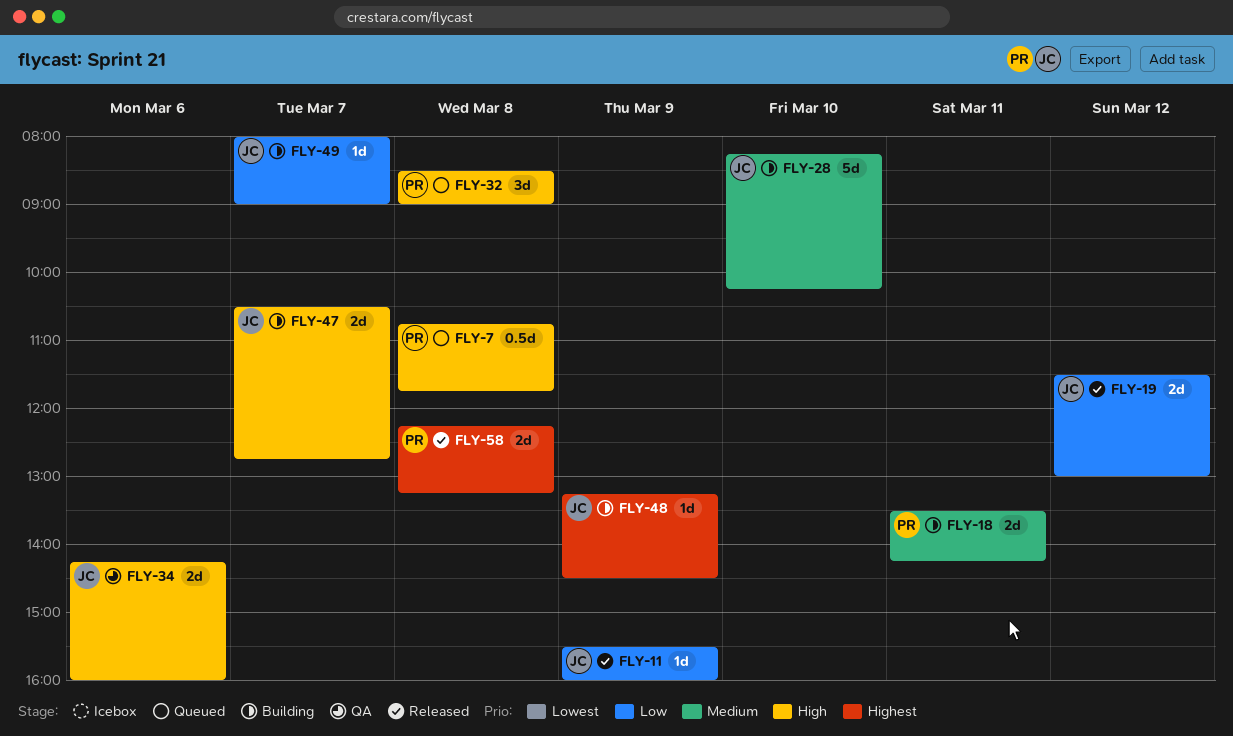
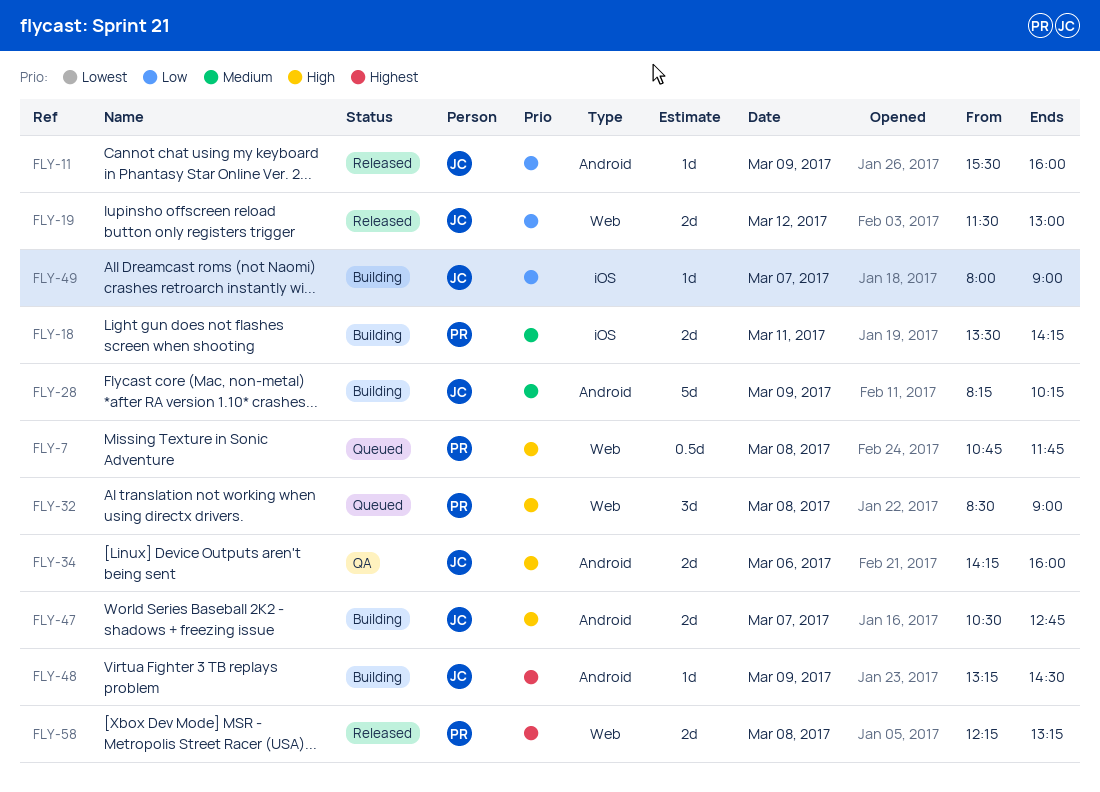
FLY-28, day: Mar 10 -> Mar 9

